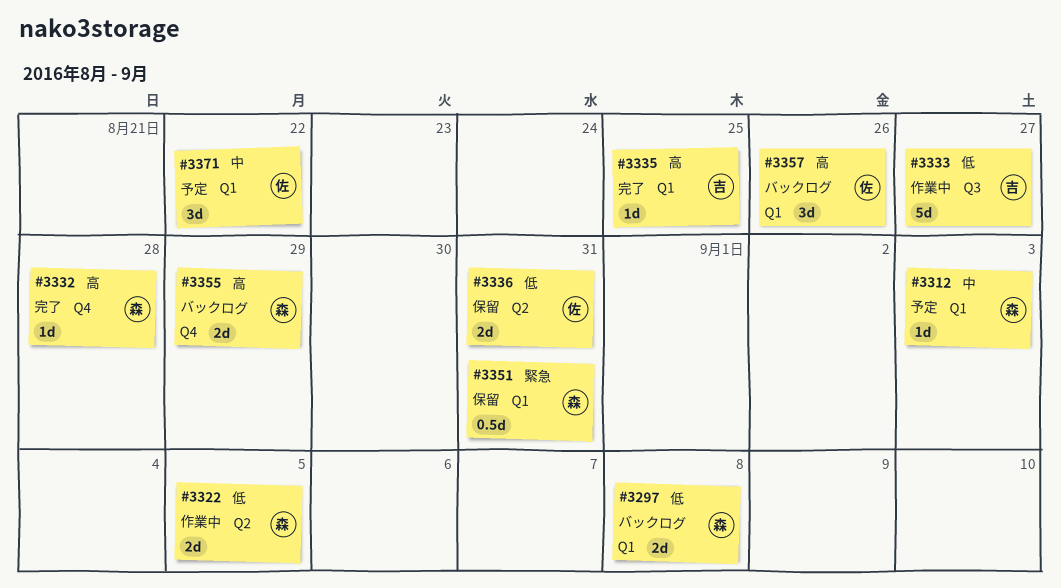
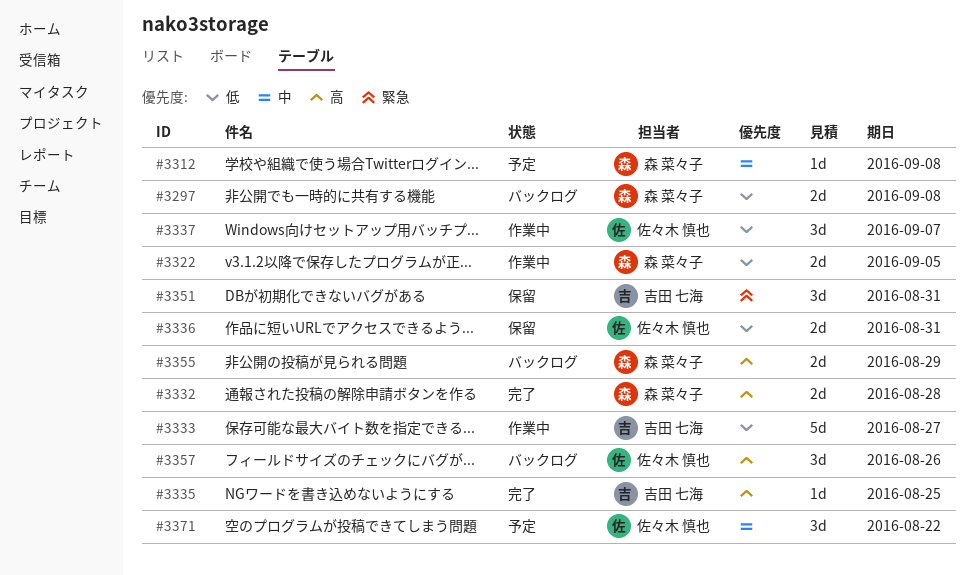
#3312, due: Sep 3 -> Sep 8
#3332, estimate: 1d -> 2d
#3337: none -> present
#3351, owner: 森 菜々子 -> 吉田 七海
#3351, estimate: 0.5d -> 3d

